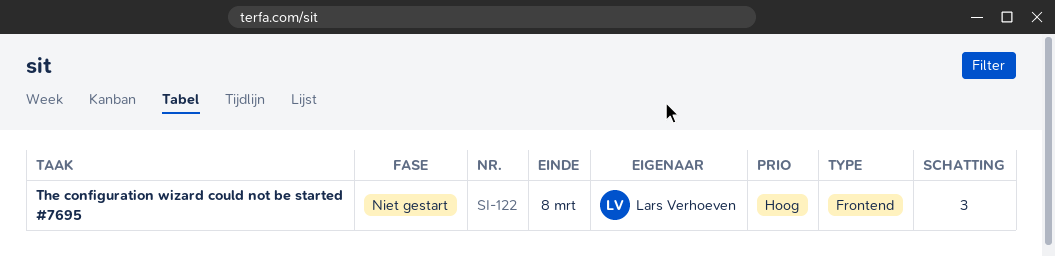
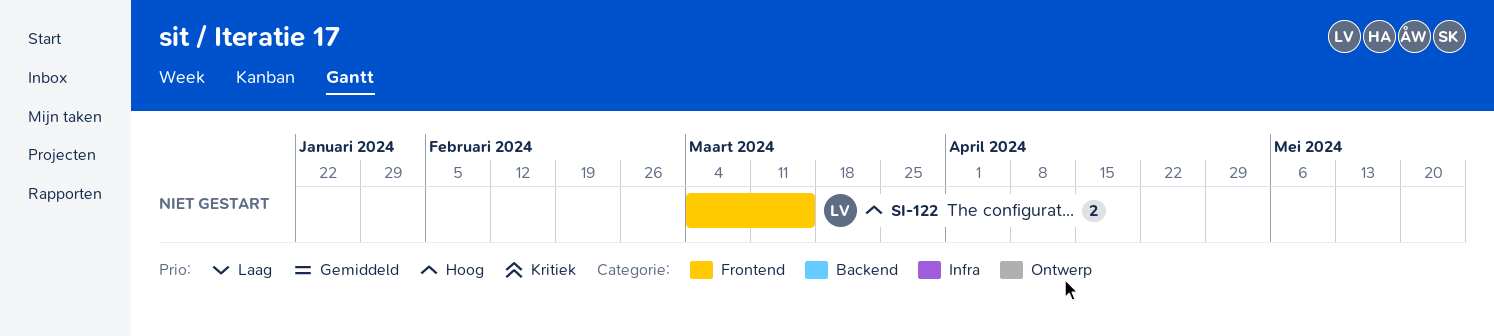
SI-122, estimate: 3 -> 2
SI-122, due: Mar 8 -> Mar 15

